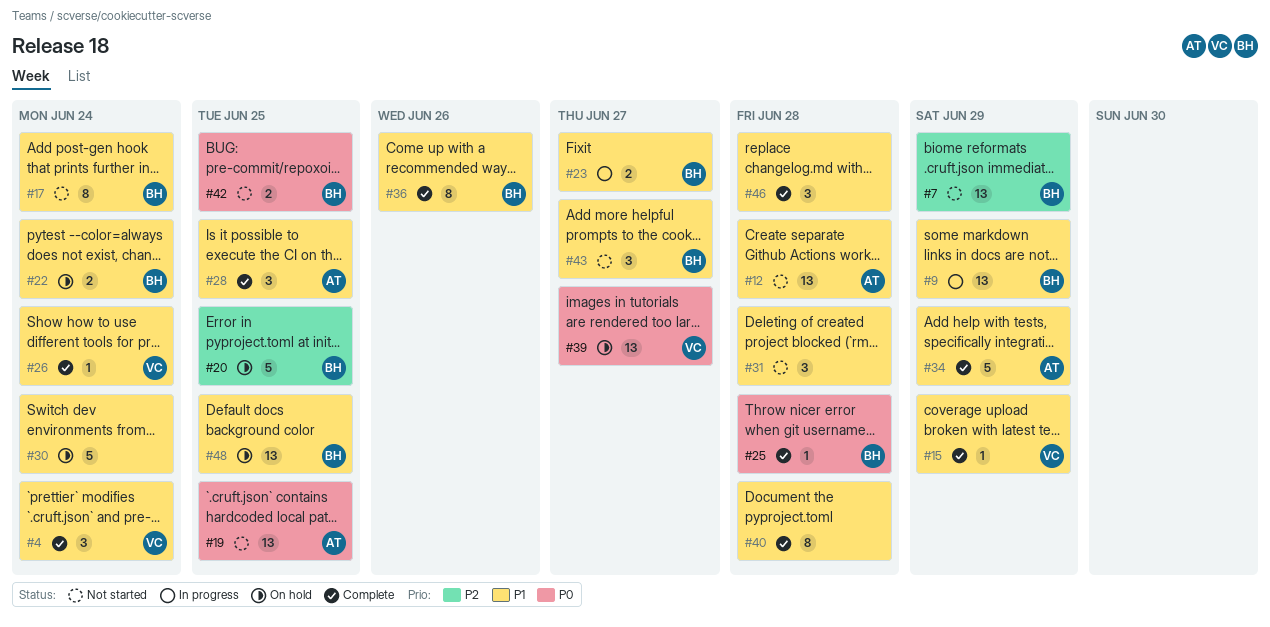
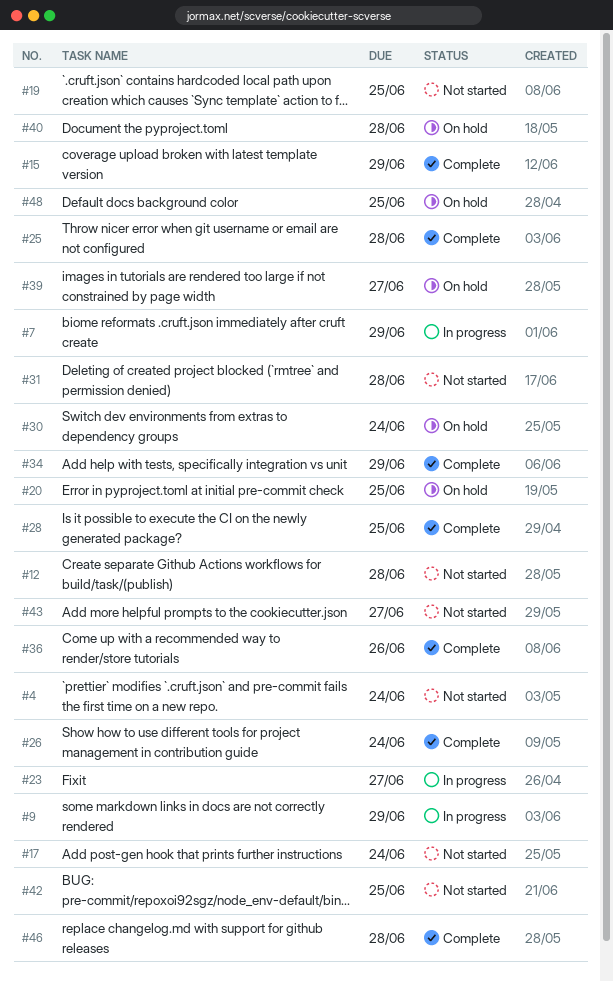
#4, status: Complete -> Not started
#7, status: Not started -> In progress
#22: present -> none
#40, status: Complete -> On hold

